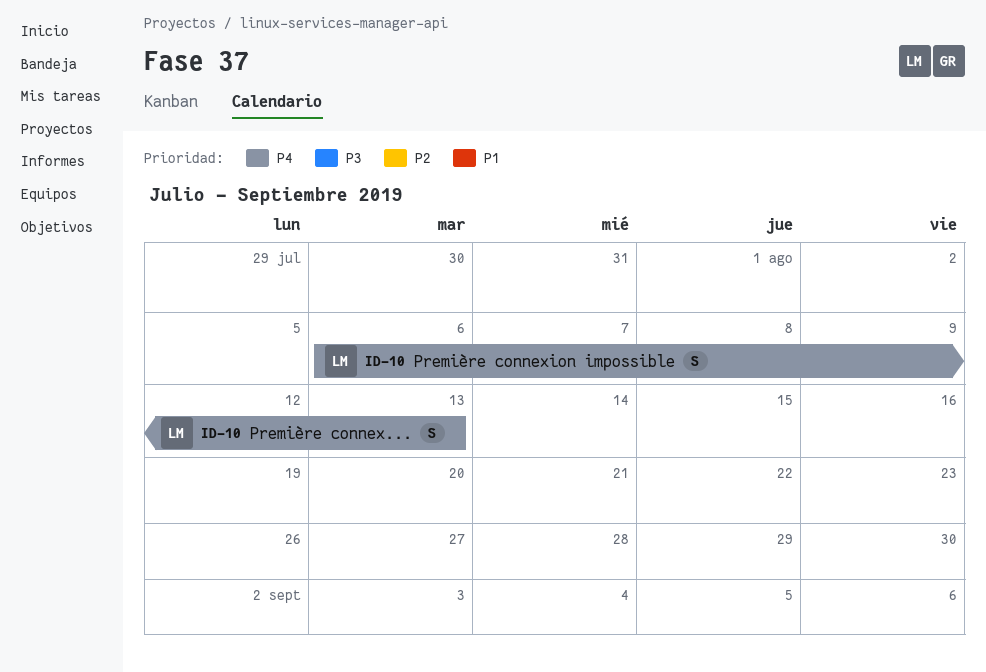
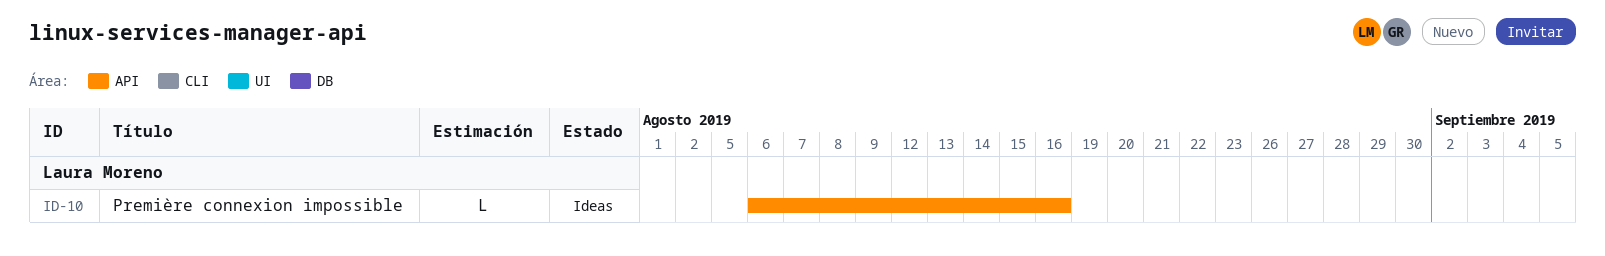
ID-10, estimate: S -> L
ID-10, due: Aug 13 -> Aug 16

